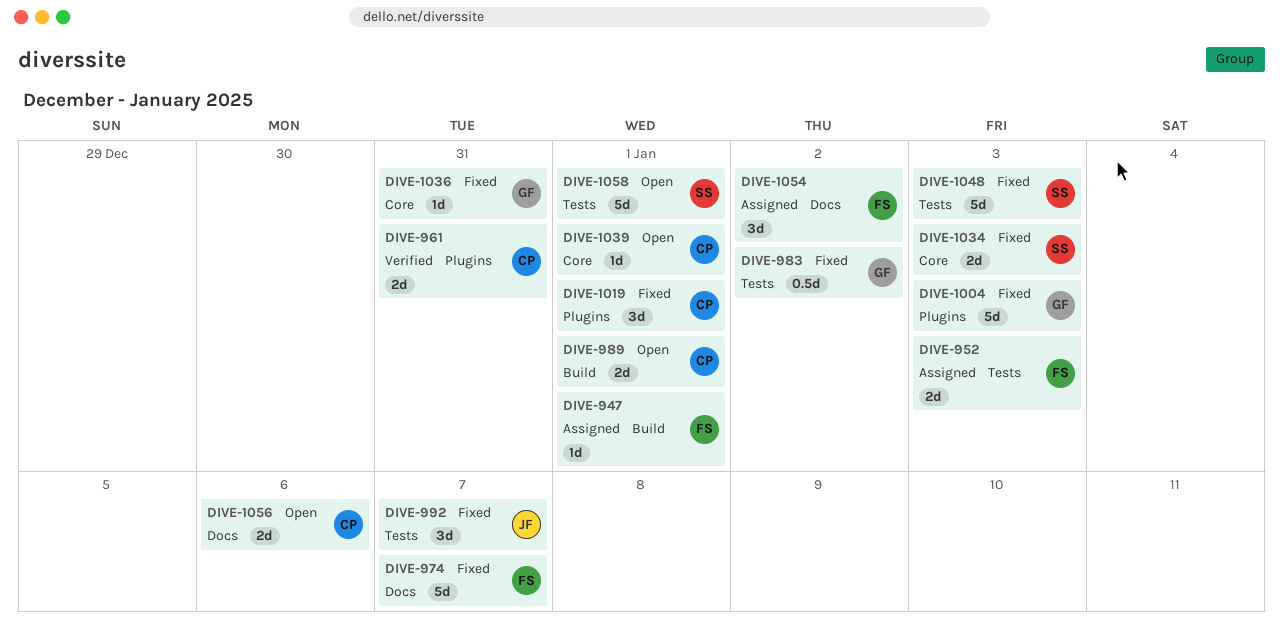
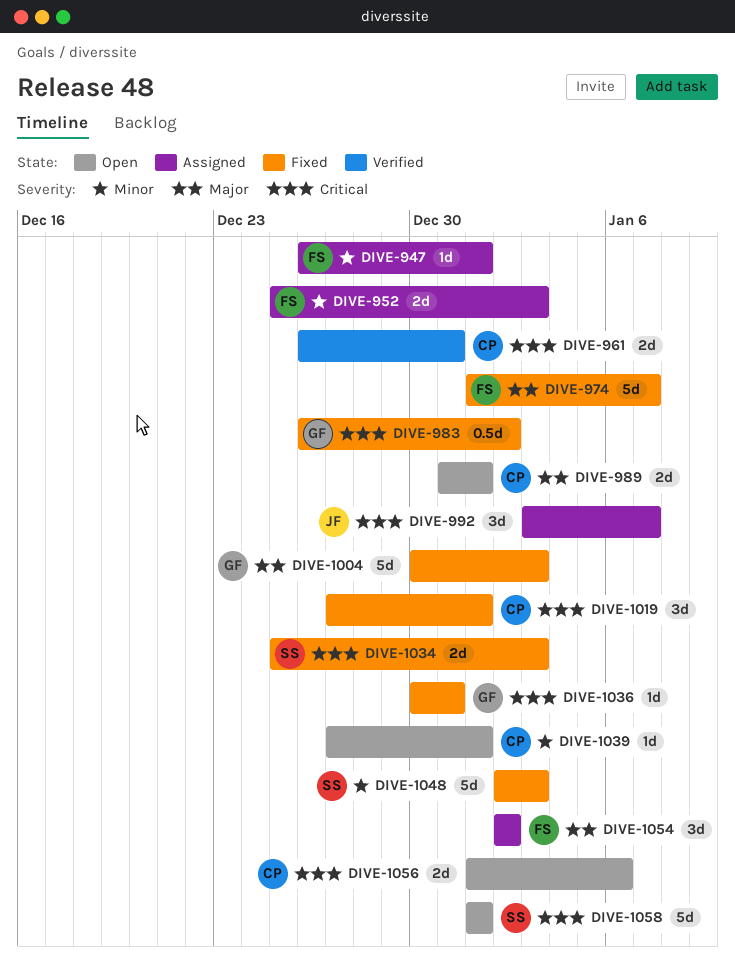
DIVE-992, status: Fixed -> Assigned

